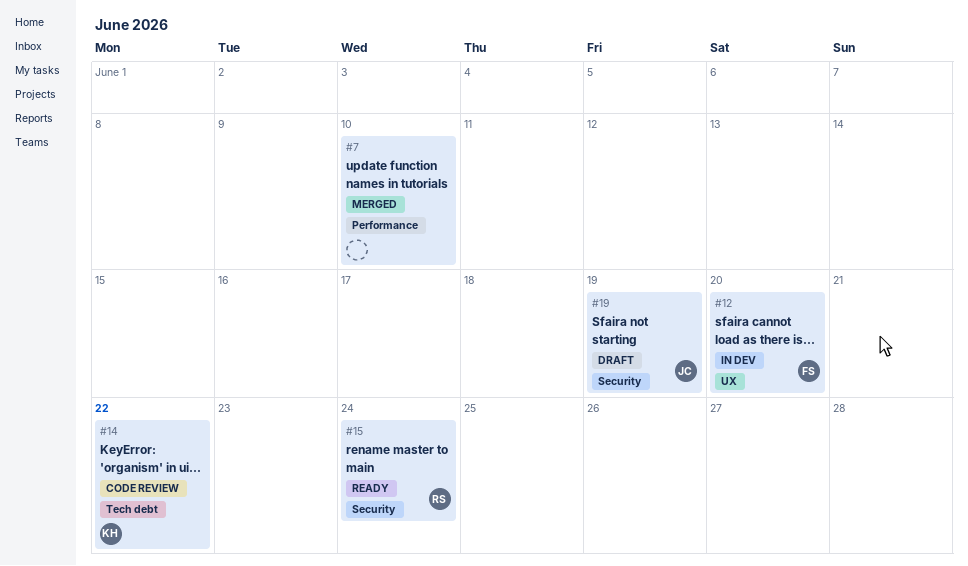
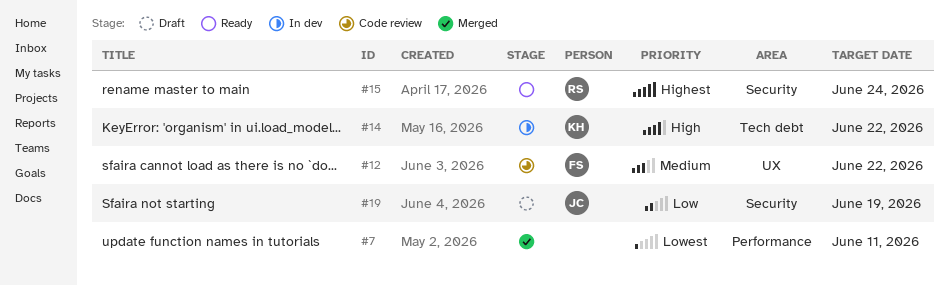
#7, due: Jun 10 -> Jun 11
#12, status: In dev -> Code review
#12, due: Jun 20 -> Jun 22
#14, status: Code review -> In dev

